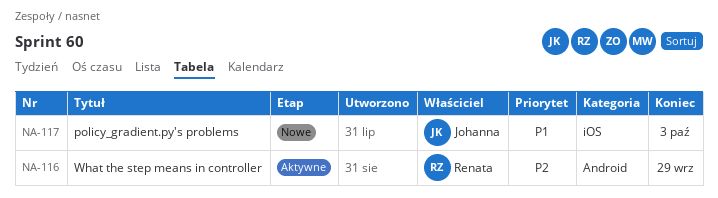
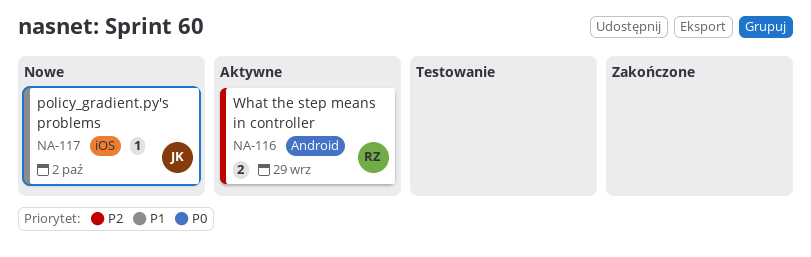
NA-117, due: Oct 3 -> Oct 2

